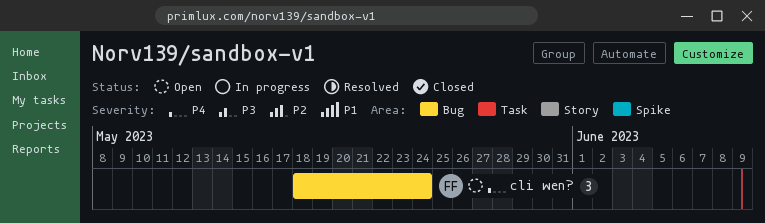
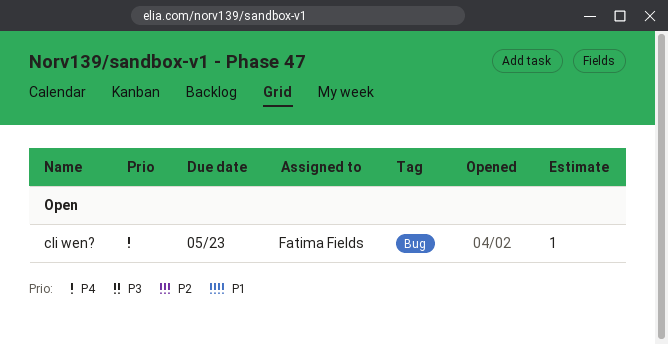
cli wen?, estimate: 3 -> 1
cli wen?, due: May 24 -> May 23

